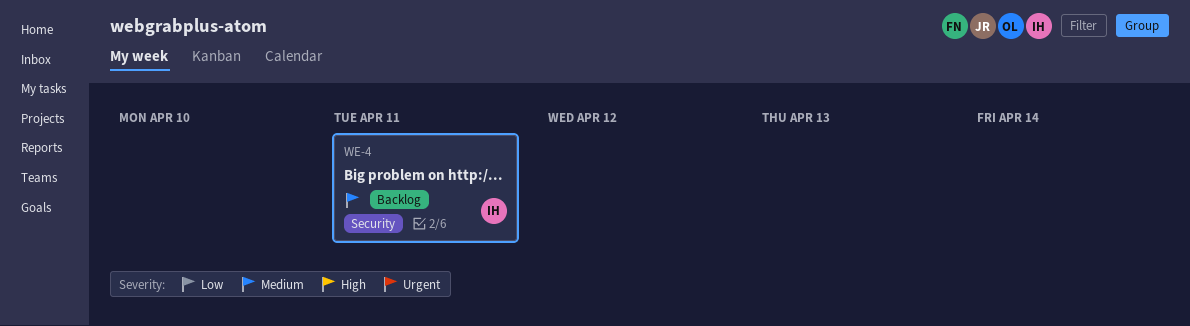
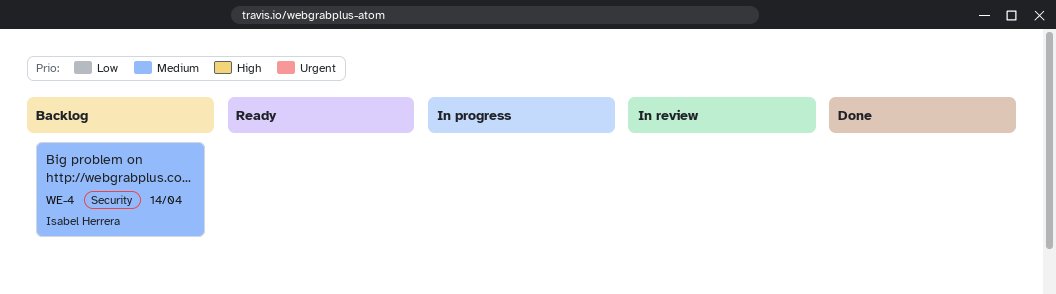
WE-4, due: Apr 11 -> Apr 14

